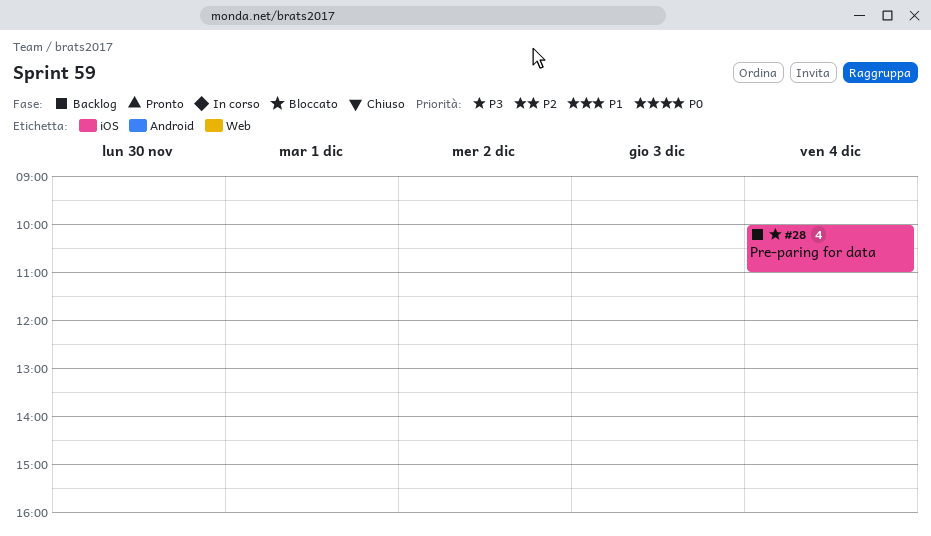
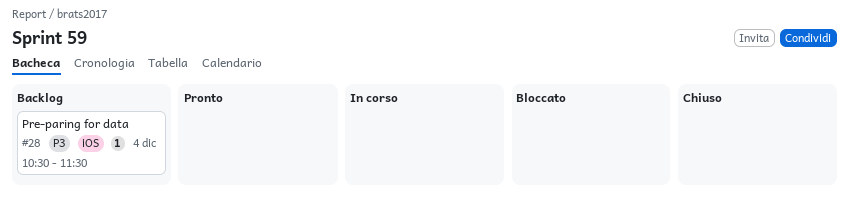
#28, estimate: 4 -> 1
#28, begins: 10:00 -> 10:30
#28, ends: 11:00 -> 11:30

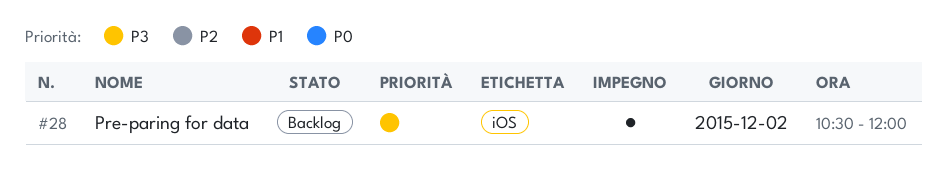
#28, day: Dec 4 -> Dec 2
#28, ends: 11:30 -> 12:00

